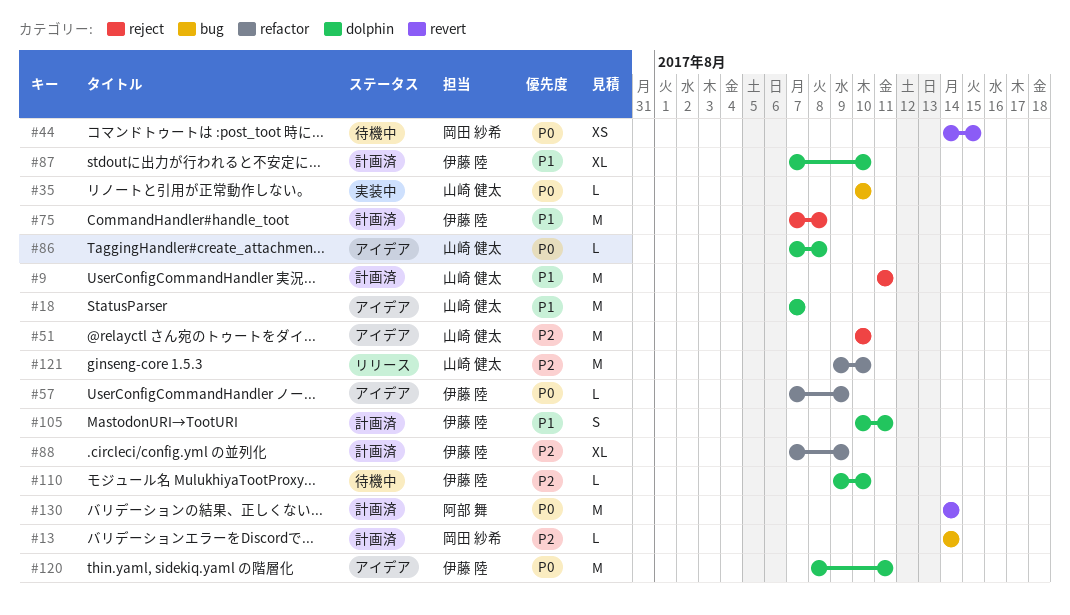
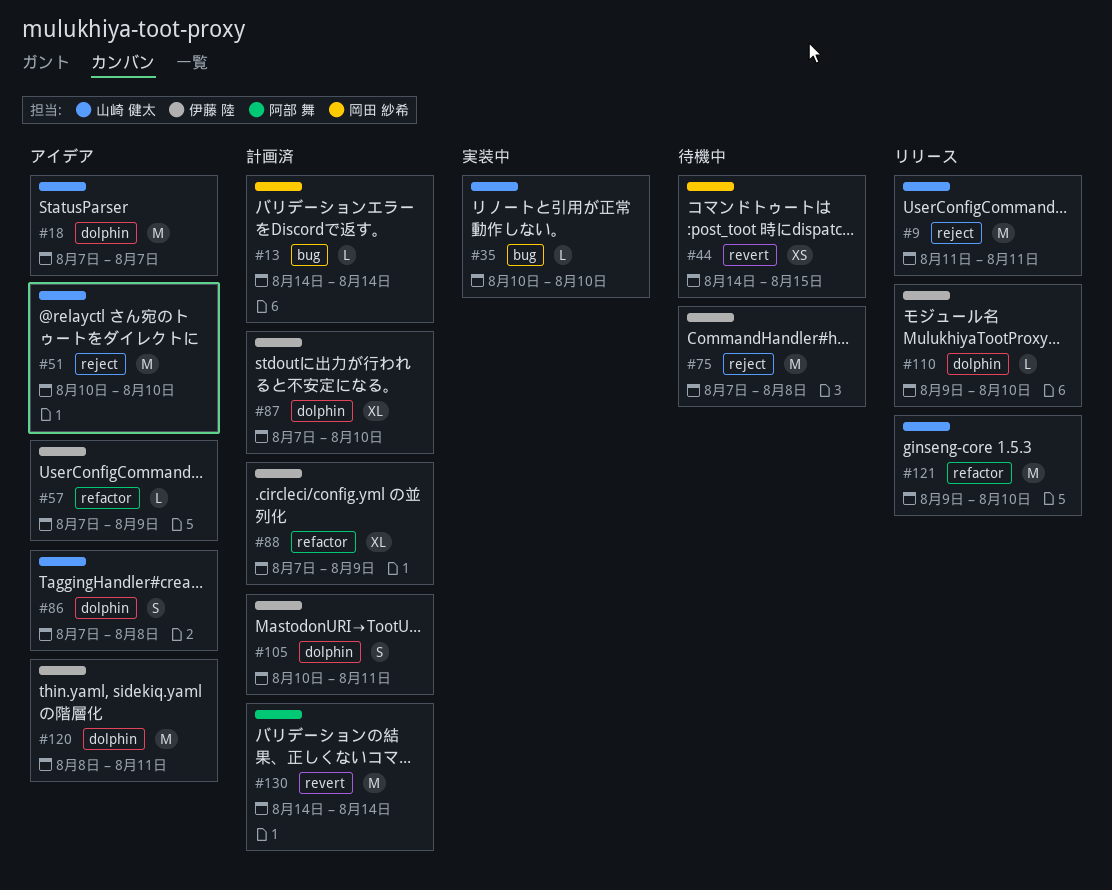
#9, status: 計画済 -> リリース
#75, status: 計画済 -> 待機中
#86, estimate: L -> S
#110, status: 待機中 -> リリース

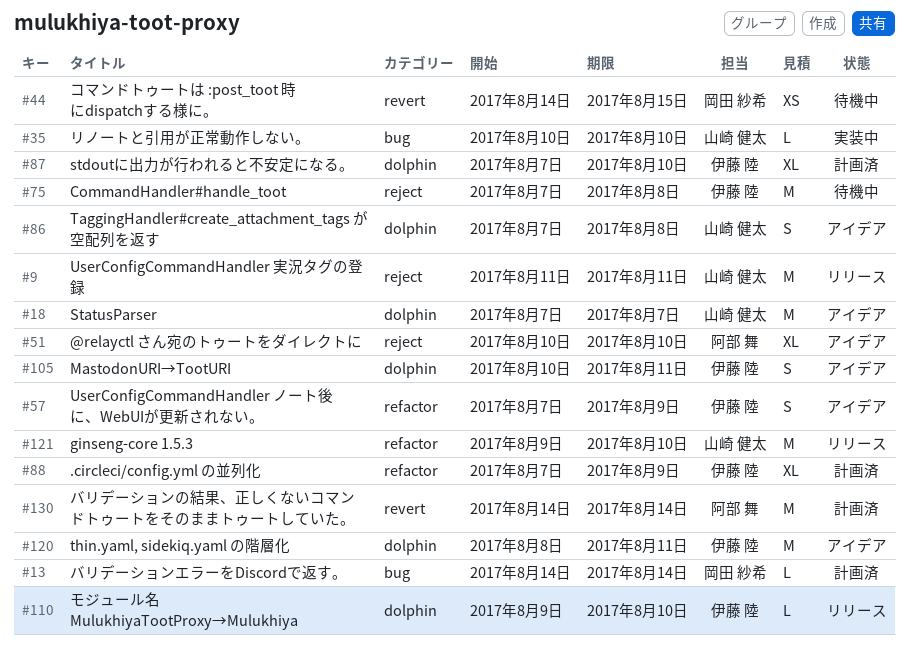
#51, owner: 山崎 健太 -> 阿部 舞
#51, estimate: M -> XL
#57, estimate: L -> S
#105, status: 計画済 -> アイデア

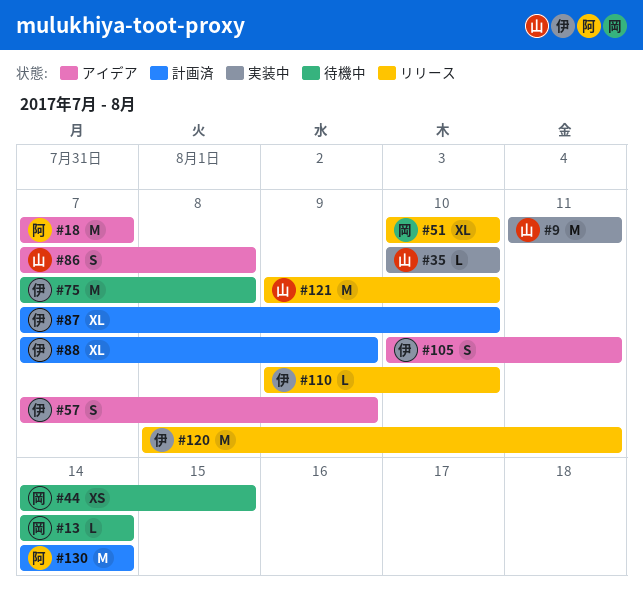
#9, status: リリース -> 実装中
#13, status: 計画済 -> 待機中
#18, owner: 山崎 健太 -> 阿部 舞
#51, status: アイデア -> リリース
#51, owner: 阿部 舞 -> 岡田 紗希
#120, status: アイデア -> リリース

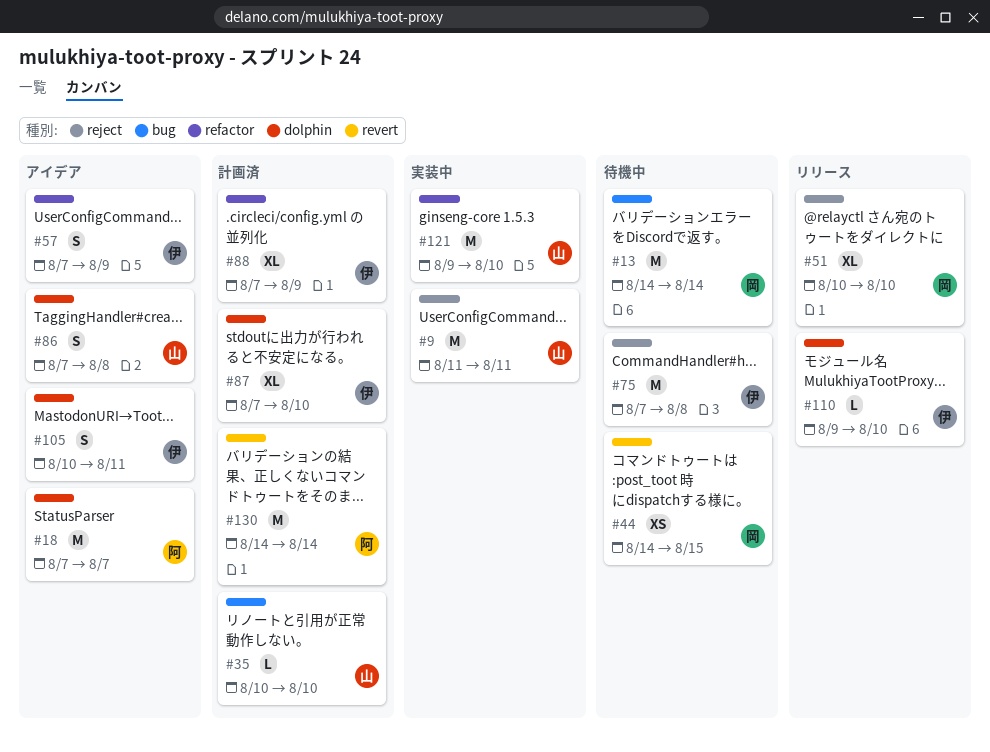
#13, estimate: L -> M
#35, status: 実装中 -> 計画済
#120: present -> none
#121, status: リリース -> 実装中

